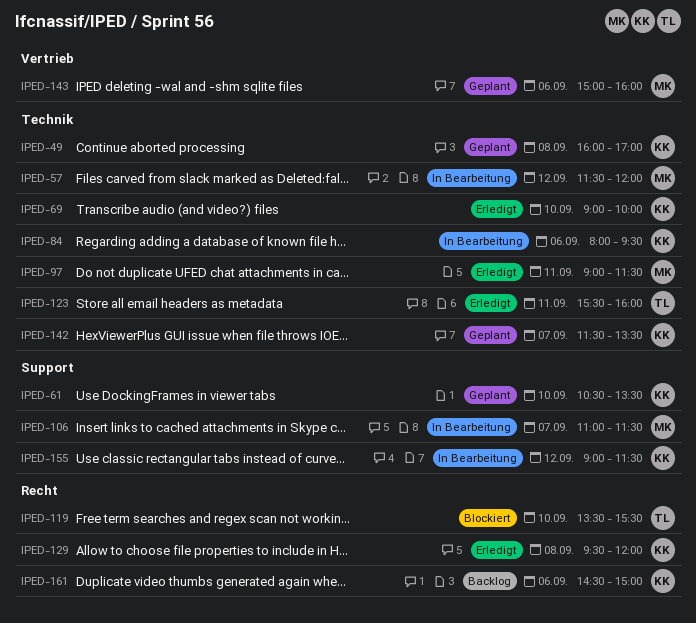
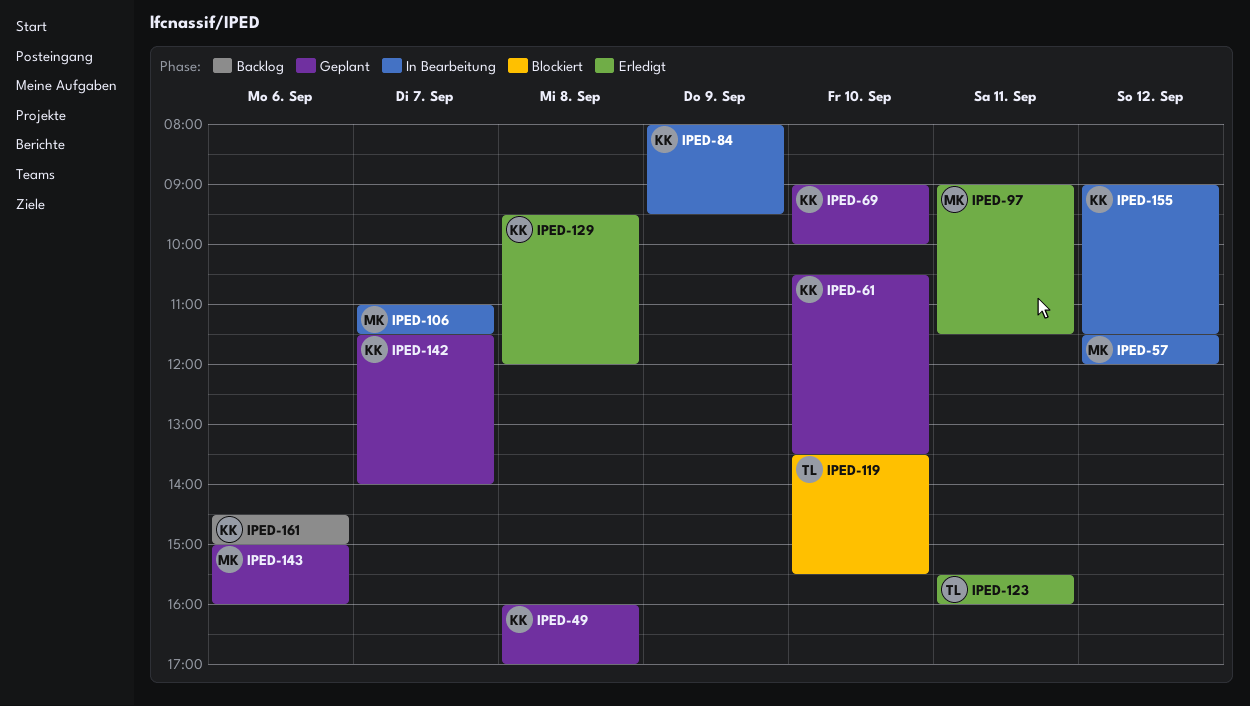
IPED-69, status: Erledigt -> Geplant
IPED-84, day: Sep 6 -> Sep 9
IPED-142, ends: 13:30 -> 14:00

